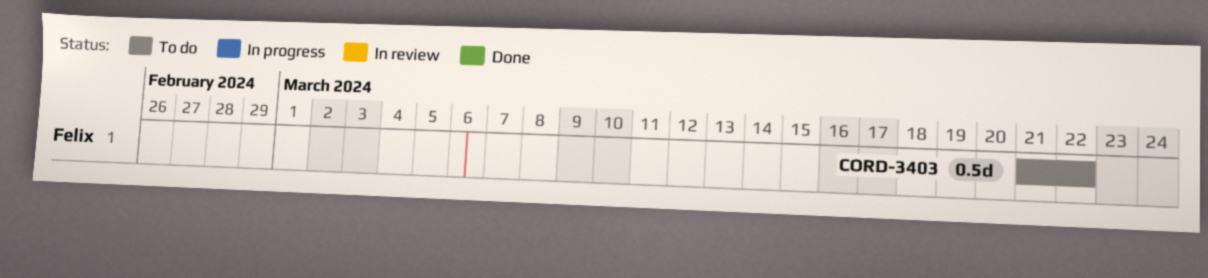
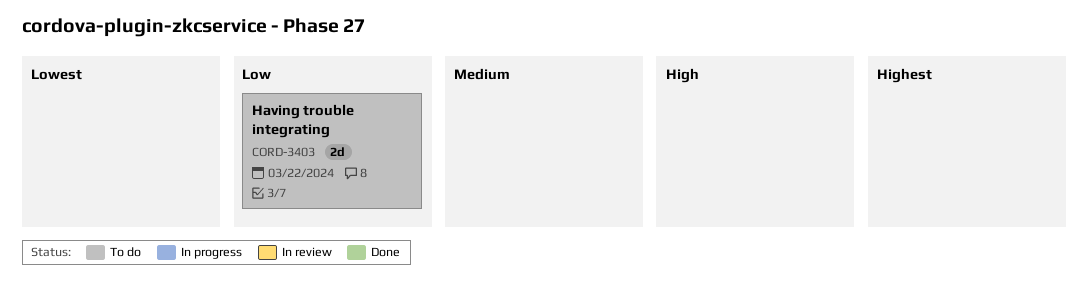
CORD-3403, estimate: 0.5d -> 2d

